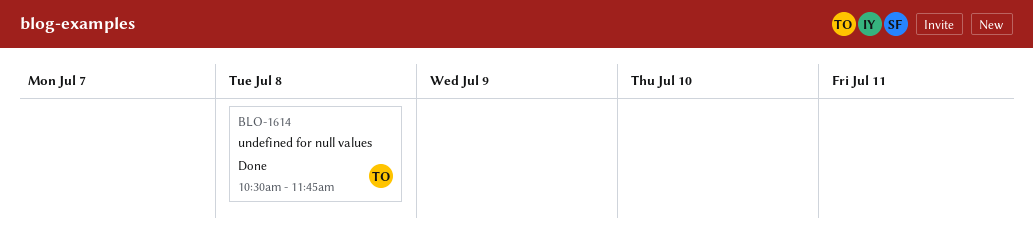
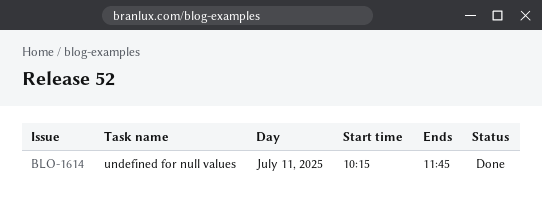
BLO-1614, day: Jul 8 -> Jul 11
BLO-1614, begins: 10:30 -> 10:15

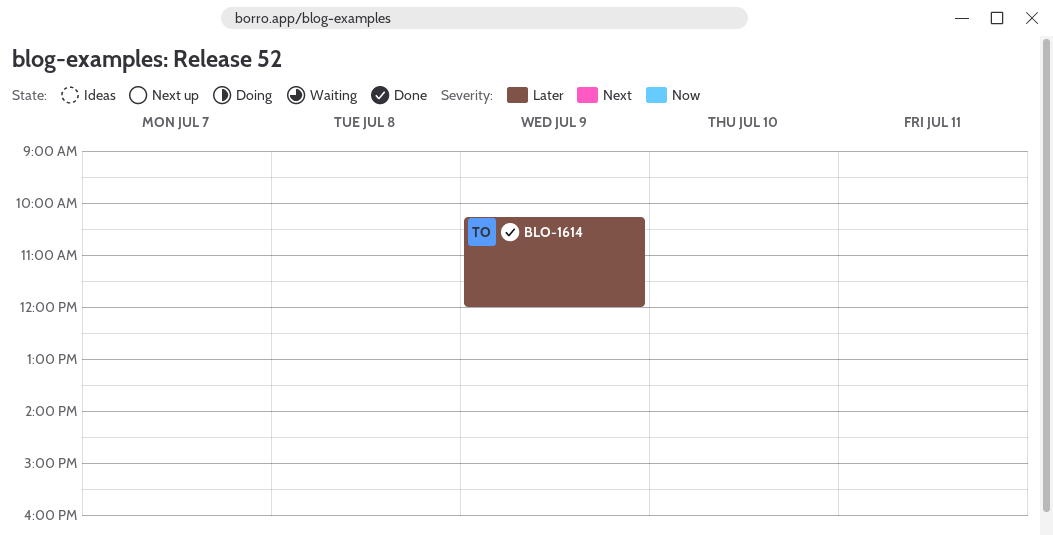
BLO-1614, day: Jul 11 -> Jul 9
BLO-1614, ends: 11:45 -> 12:00

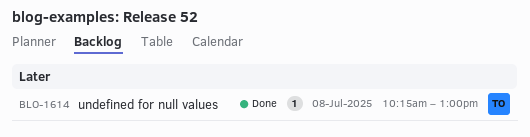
BLO-1614, day: Jul 9 -> Jul 8
BLO-1614, ends: 12:00 -> 13:00

